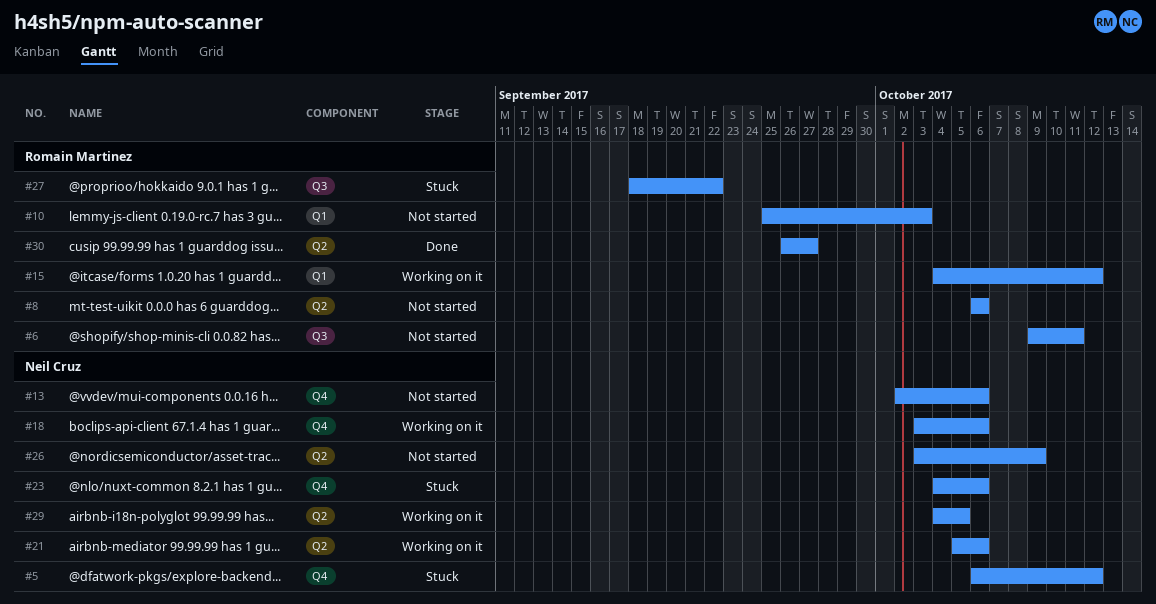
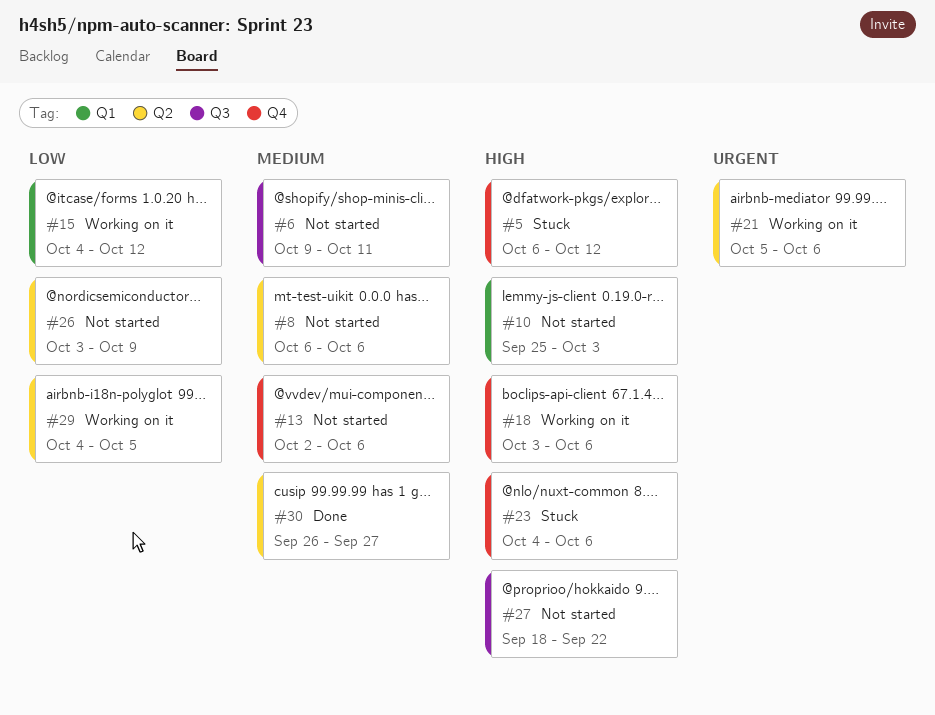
#27, status: Stuck -> Not started

